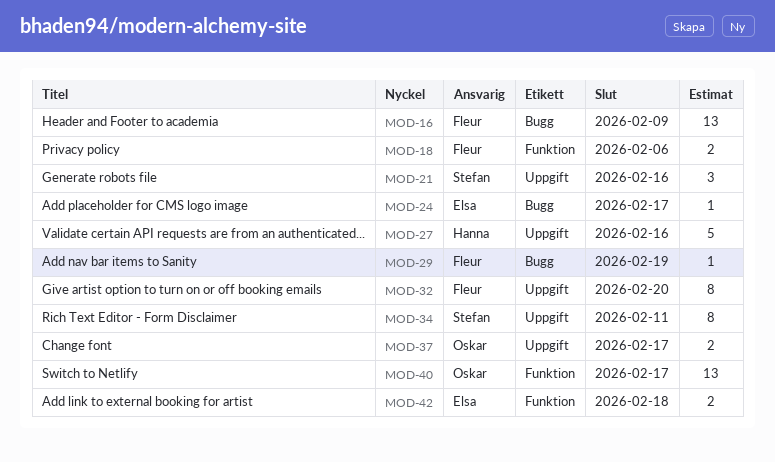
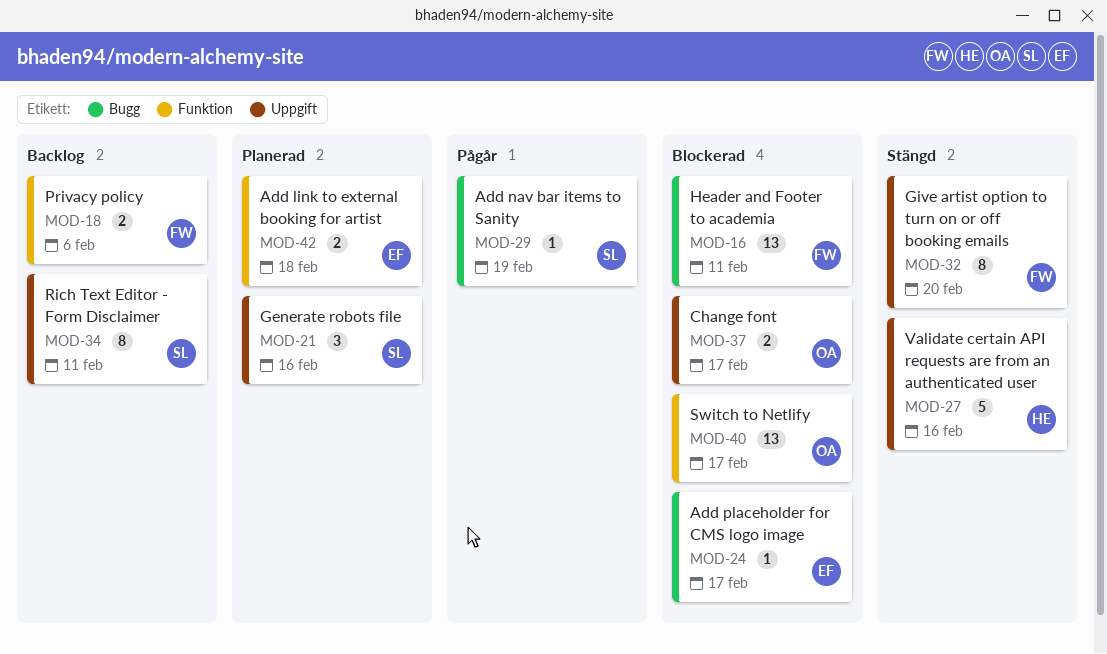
MOD-16, due: Feb 9 -> Feb 11
MOD-29, owner: Fleur -> Stefan

